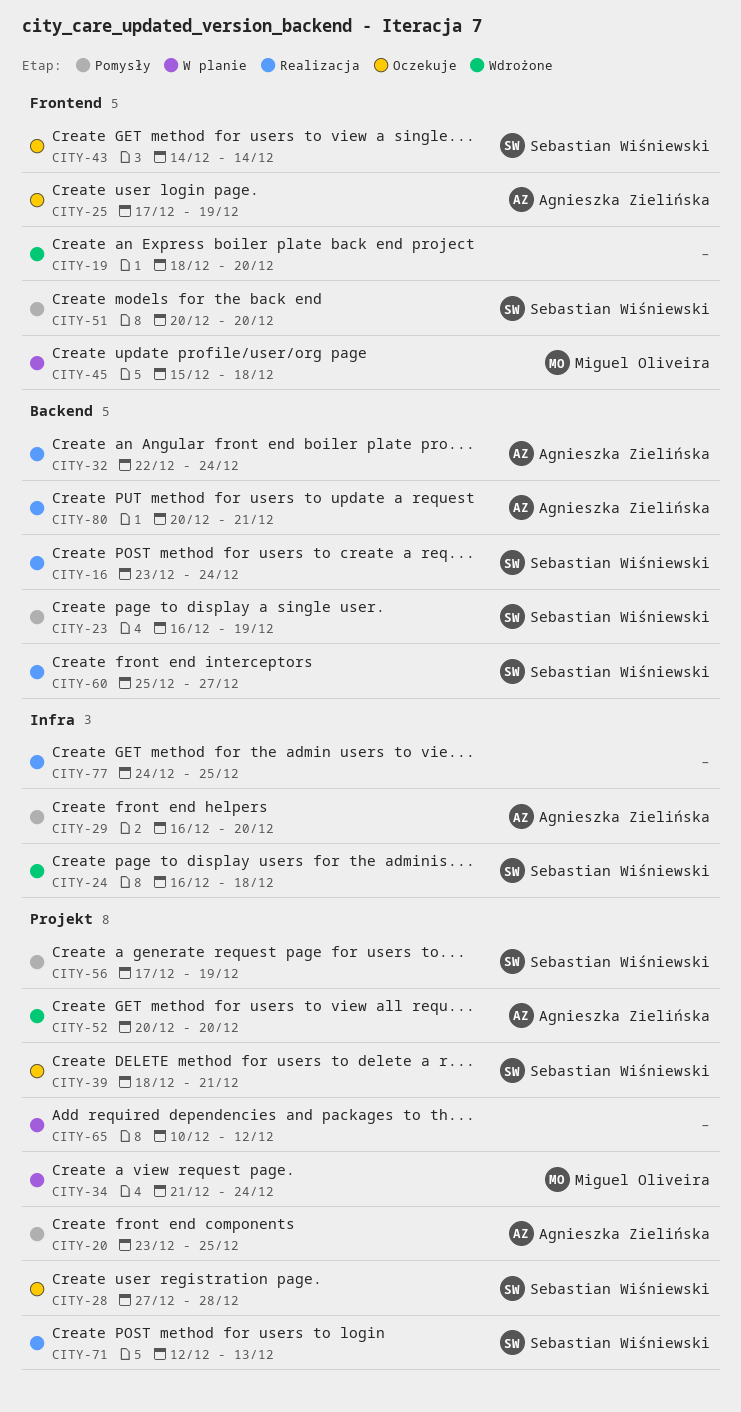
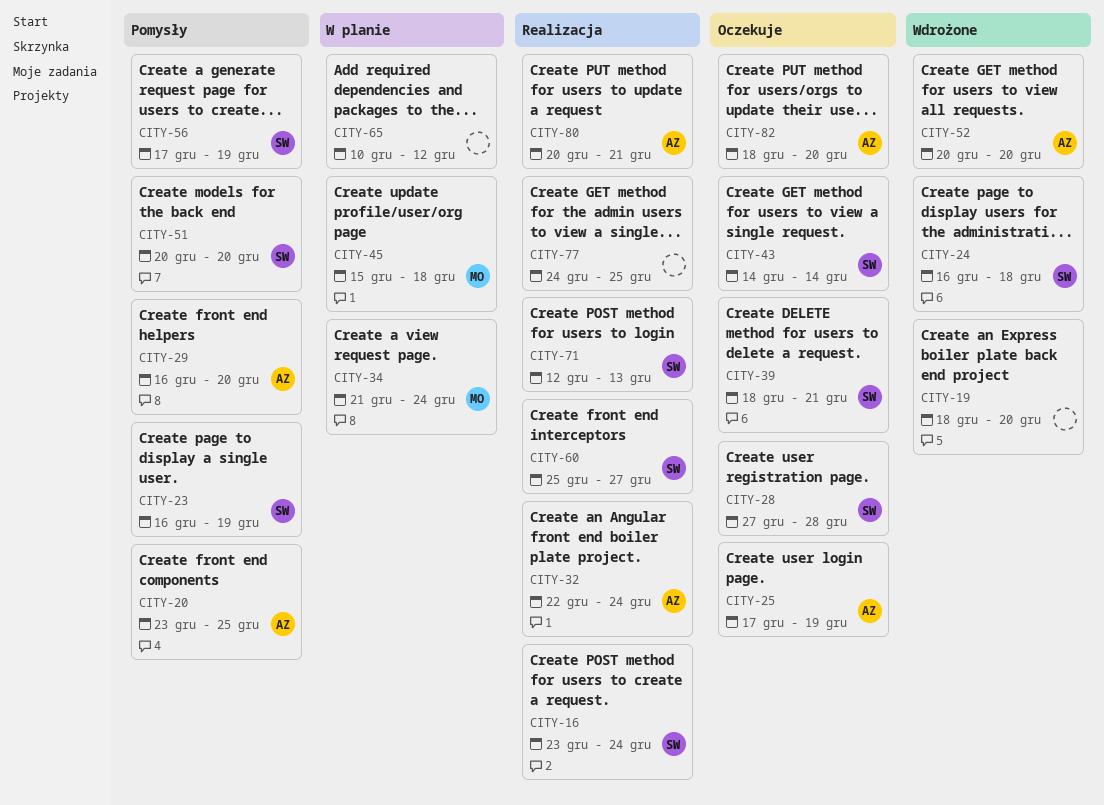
CITY-82: none -> present

